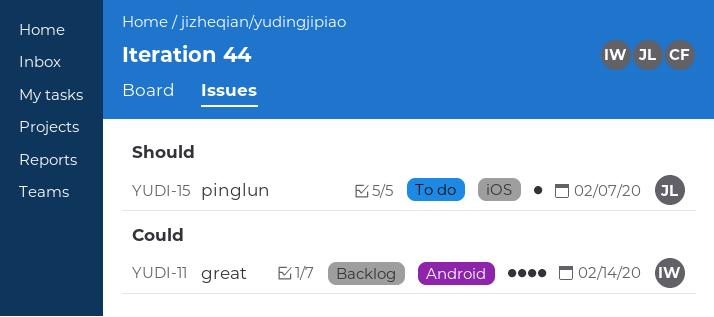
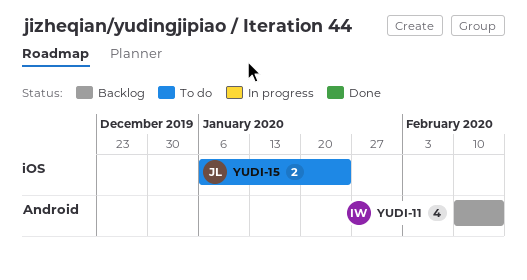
YUDI-15, estimate: 1 -> 2
YUDI-15, due: Feb 7 -> Jan 24

